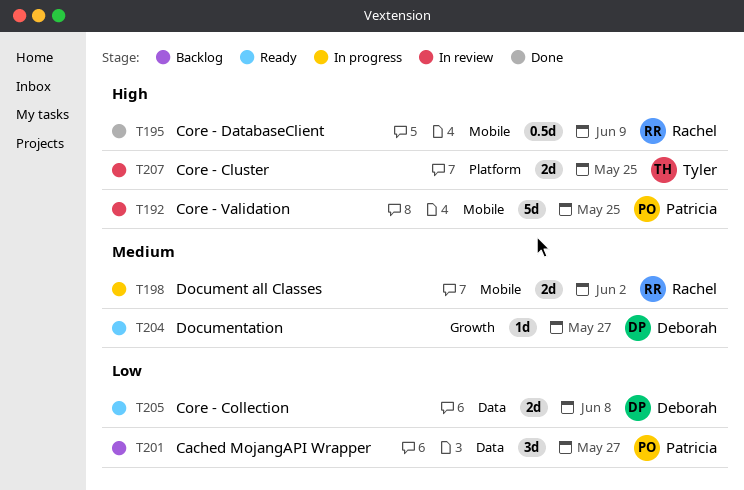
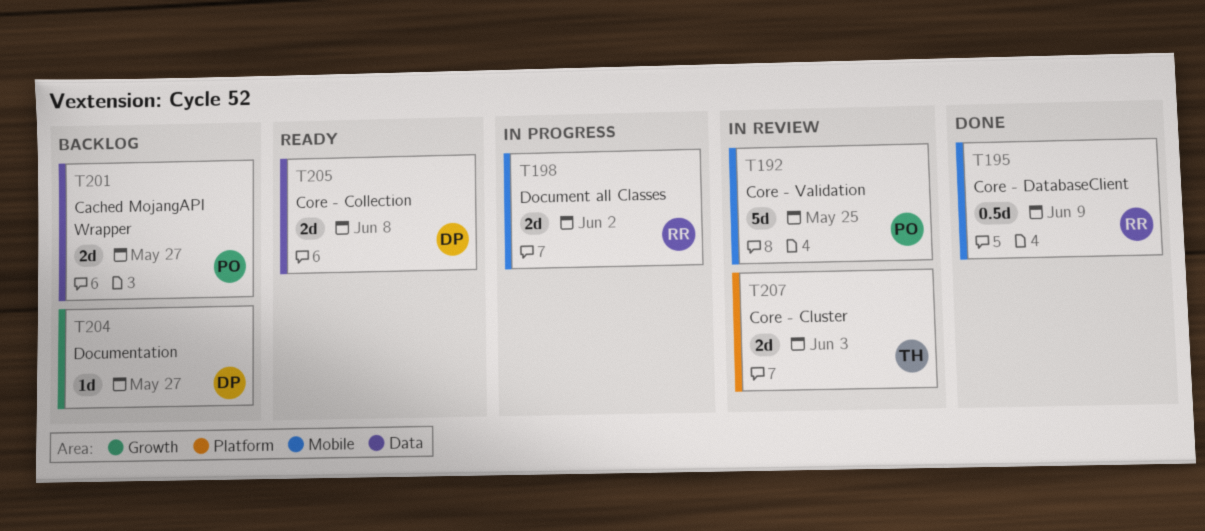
T201, estimate: 3d -> 2d
T204, status: Ready -> Backlog
T207, due: May 25 -> Jun 3

